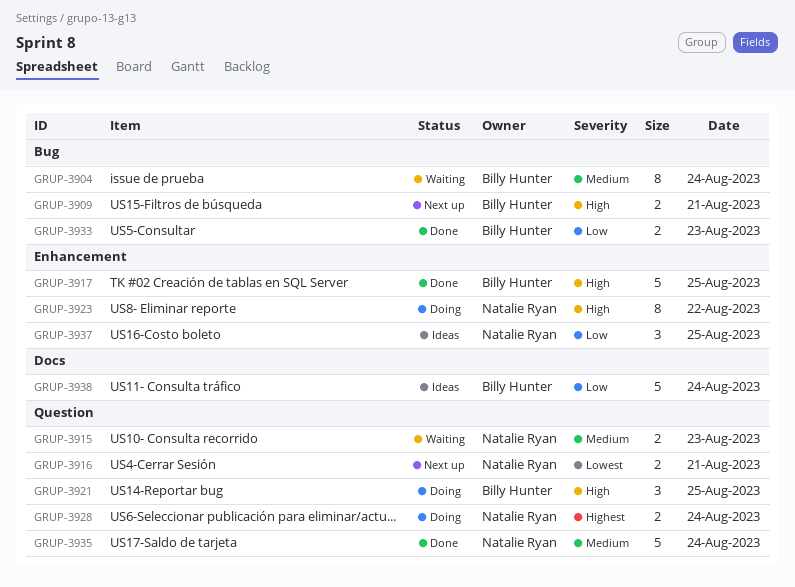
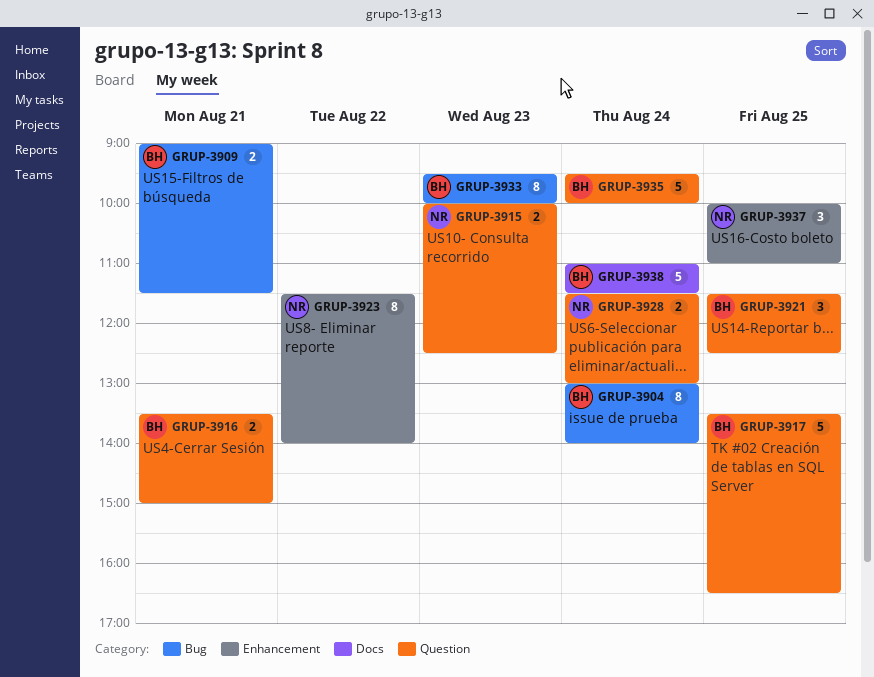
GRUP-3916, owner: Natalie Ryan -> Billy Hunter
GRUP-3917, label: Enhancement -> Question
GRUP-3933, estimate: 2 -> 8
GRUP-3935, owner: Natalie Ryan -> Billy Hunter

